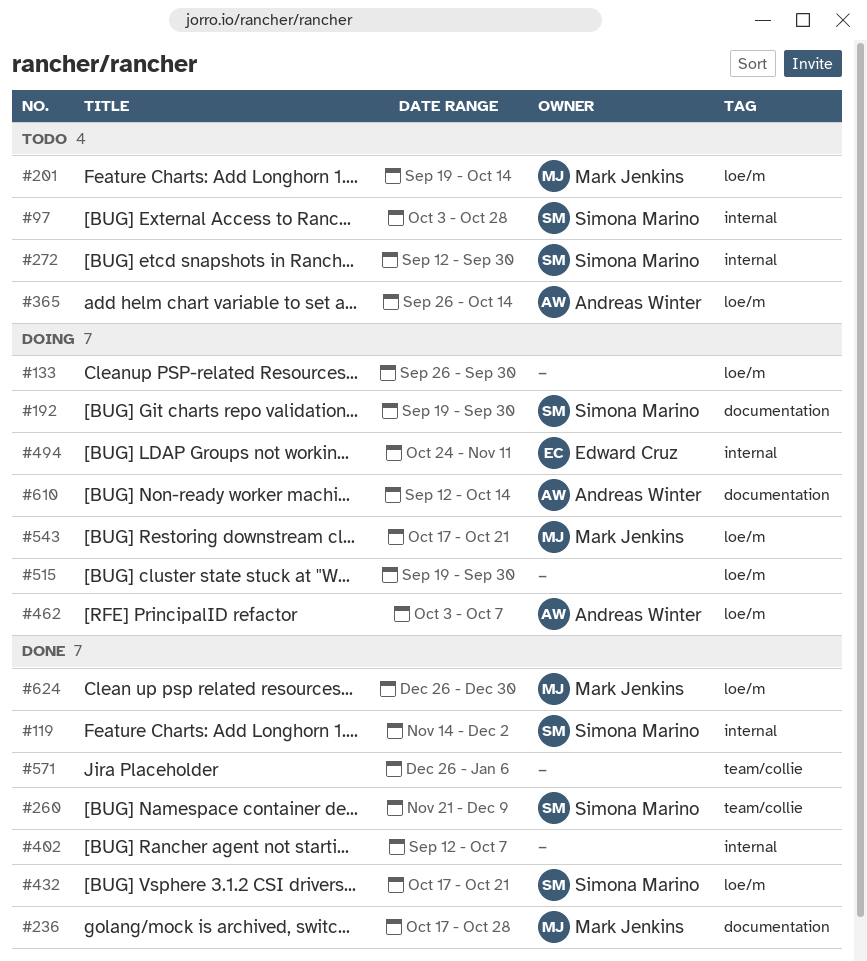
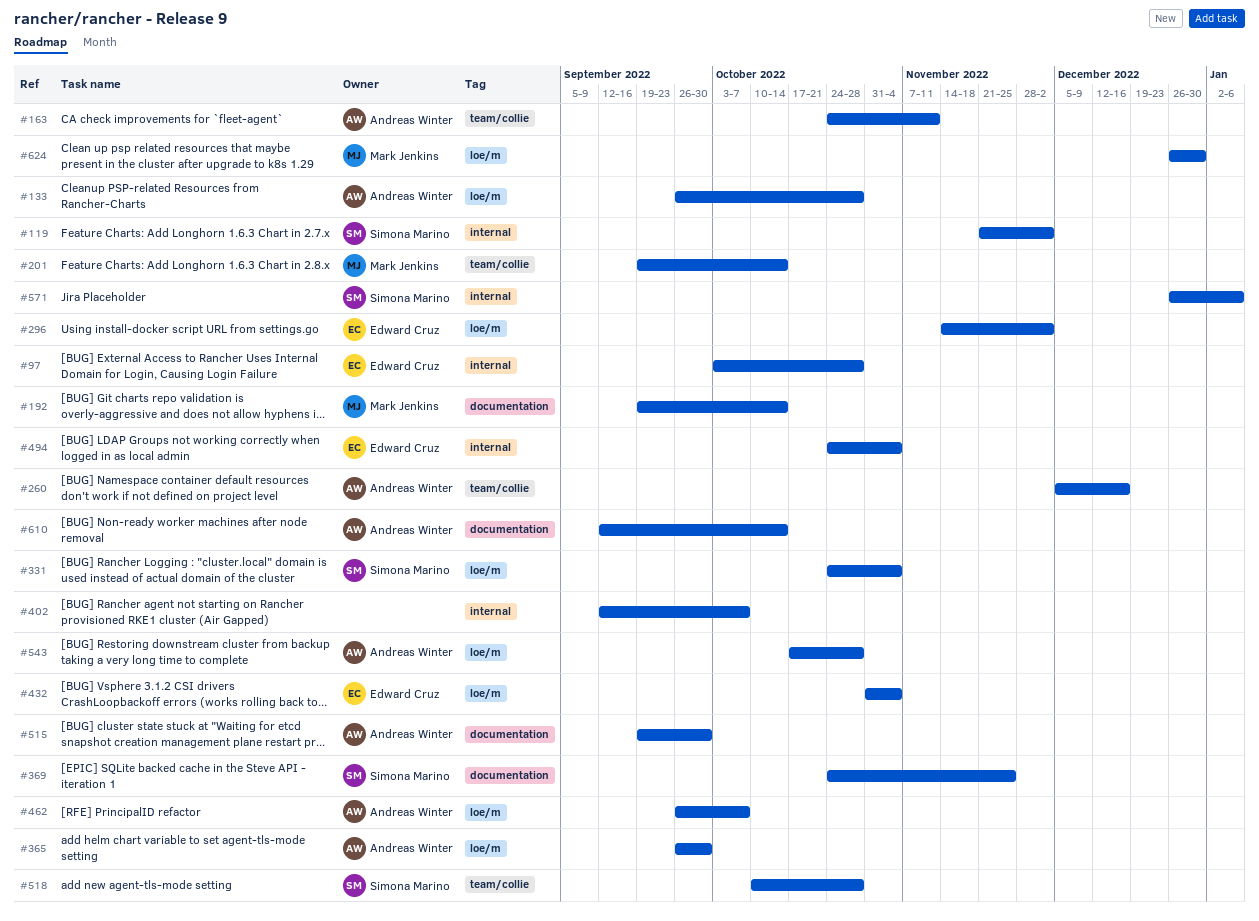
#97, owner: Simona Marino -> Edward Cruz
#119, start: Nov 14 -> Nov 21
#133, owner: none -> Andreas Winter
#133, due: Sep 30 -> Oct 28
#163: none -> present
#192, owner: Simona Marino -> Mark Jenkins
#192, due: Sep 30 -> Oct 14
#201, label: loe/m -> team/collie
#236: present -> none
#260, owner: Simona Marino -> Andreas Winter
#260, start: Nov 21 -> Dec 5
#260, due: Dec 9 -> Dec 16
#272: present -> none
#296: none -> present
#331: none -> present
#365, due: Oct 14 -> Sep 30
#369: none -> present
#432, owner: Simona Marino -> Edward Cruz
#432, start: Oct 17 -> Oct 31
#432, due: Oct 21 -> Nov 4
#462, start: Oct 3 -> Sep 26
#494, due: Nov 11 -> Nov 4
#515, owner: none -> Andreas Winter
#515, label: loe/m -> documentation
#518: none -> present
#543, owner: Mark Jenkins -> Andreas Winter
#543, due: Oct 21 -> Oct 28
#571, owner: none -> Simona Marino
#571, label: team/collie -> internal

